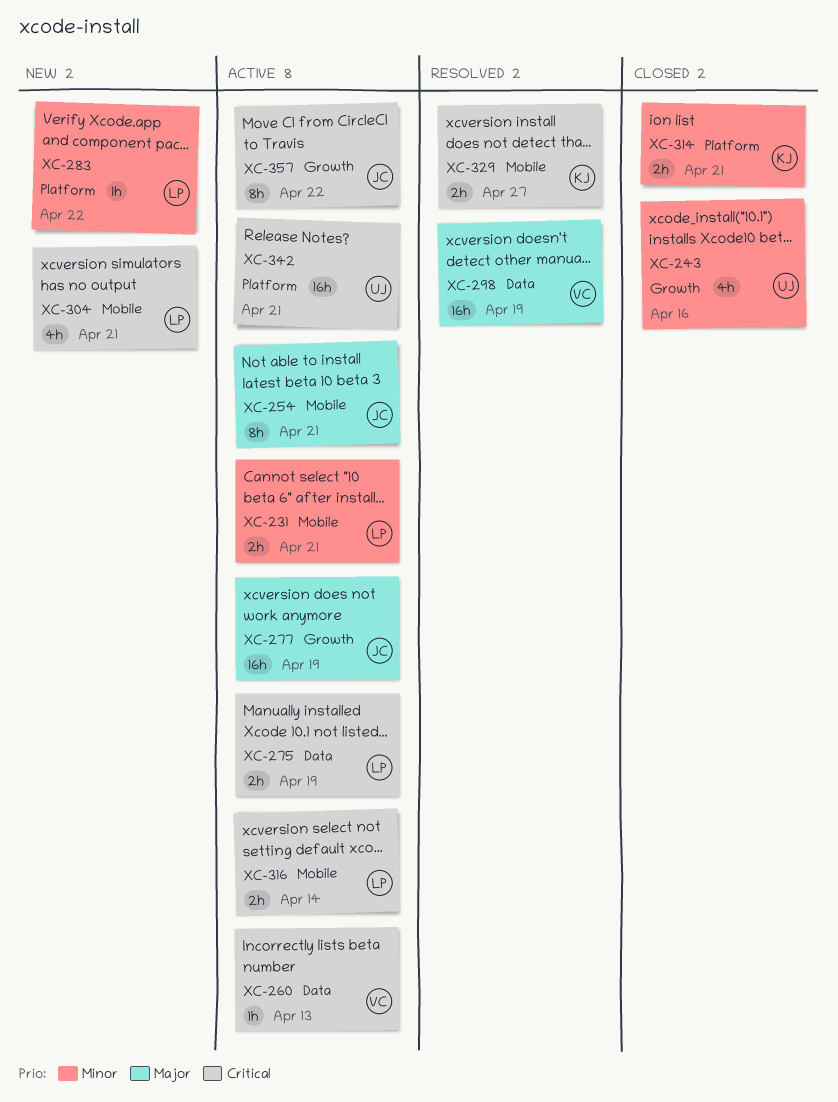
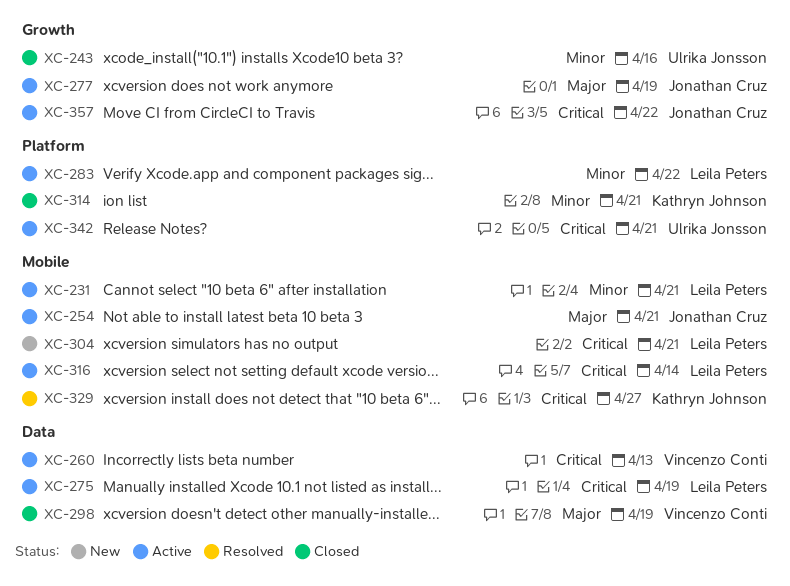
XC-283, status: New -> Active
XC-298, status: Resolved -> Closed

